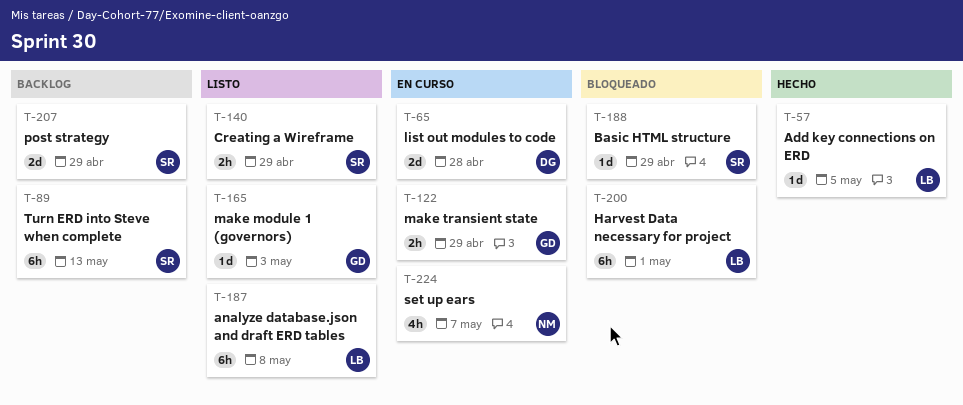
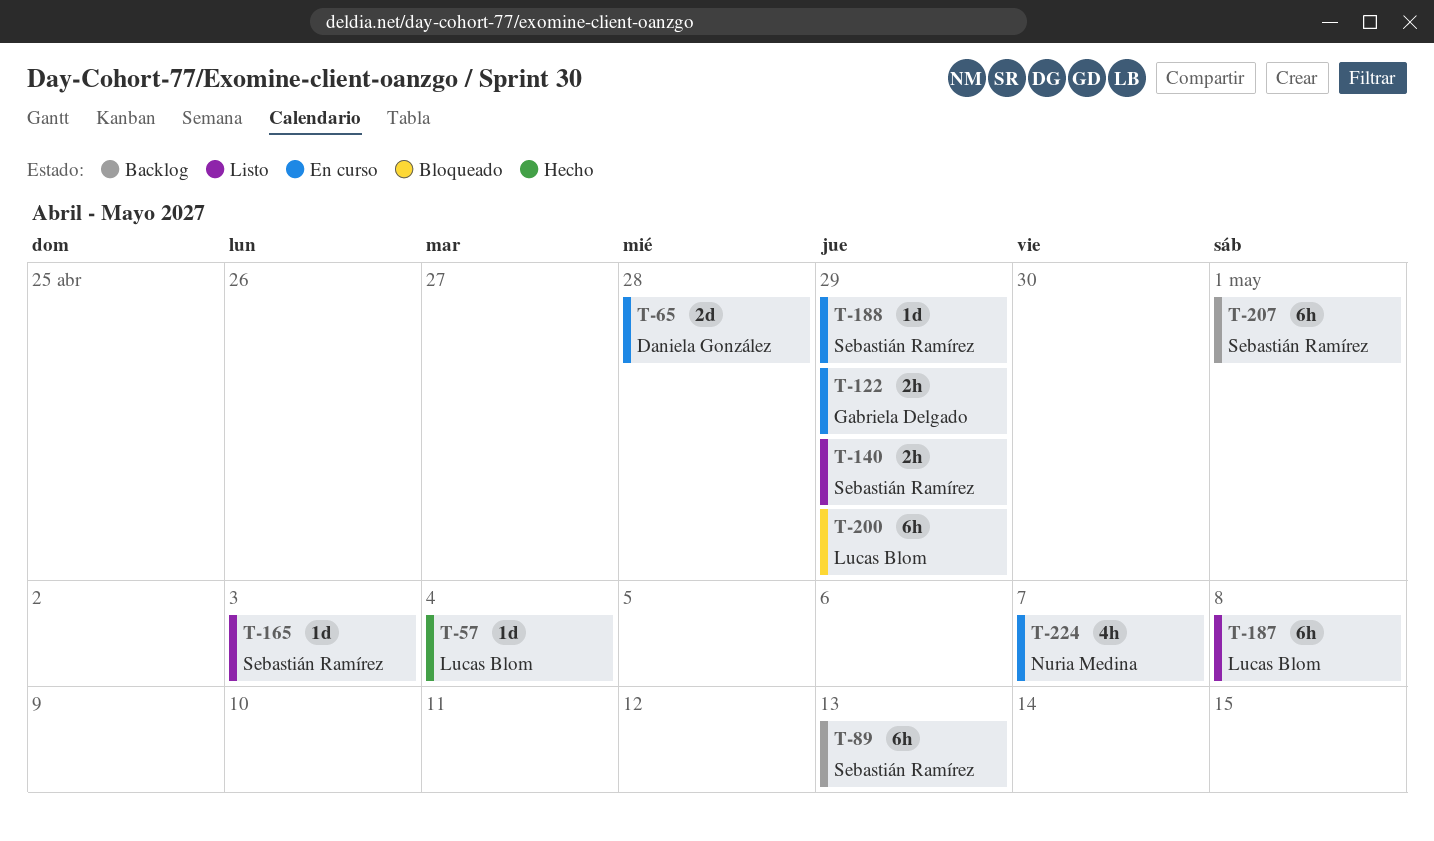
T-57, due: May 5 -> May 4
T-165, owner: Gabriela Delgado -> Sebastián Ramírez
T-188, status: Bloqueado -> En curso
T-200, due: May 1 -> Apr 29
T-207, estimate: 2d -> 6h
T-207, due: Apr 29 -> May 1

